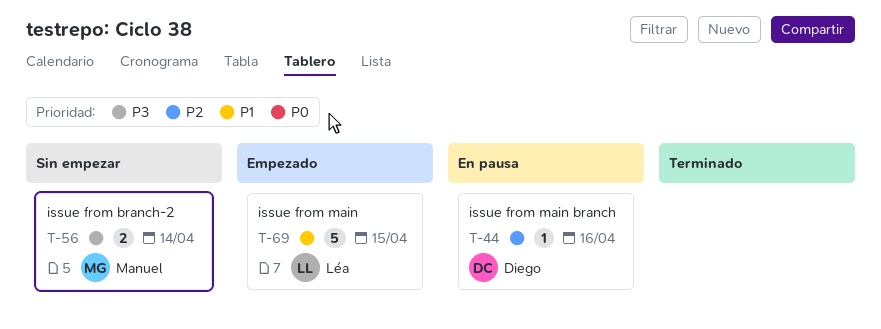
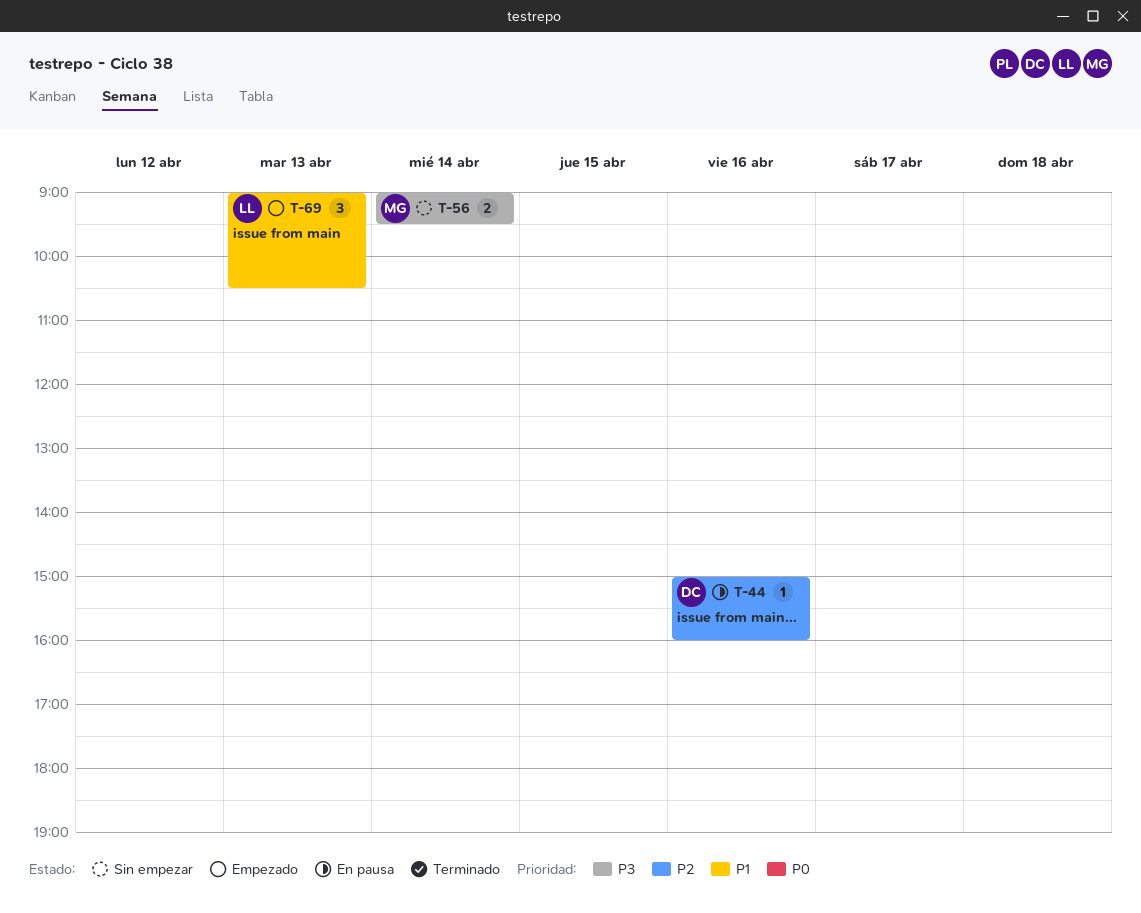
T-69, estimate: 5 -> 3
T-69, day: Apr 15 -> Apr 13

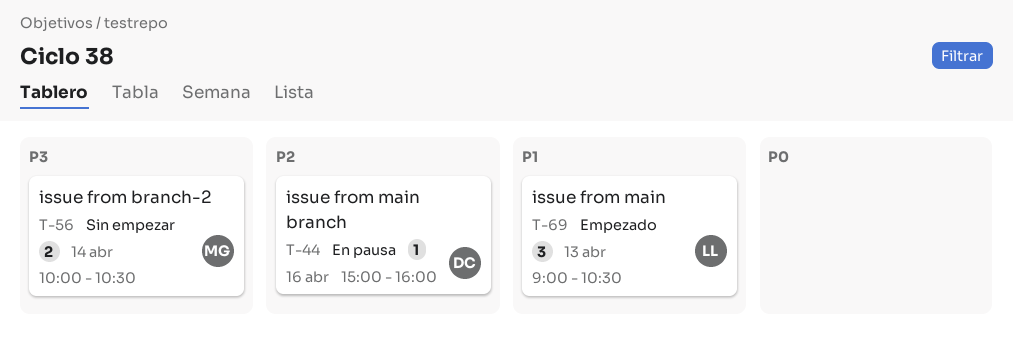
T-56, begins: 09:00 -> 10:00
T-56, ends: 09:30 -> 10:30

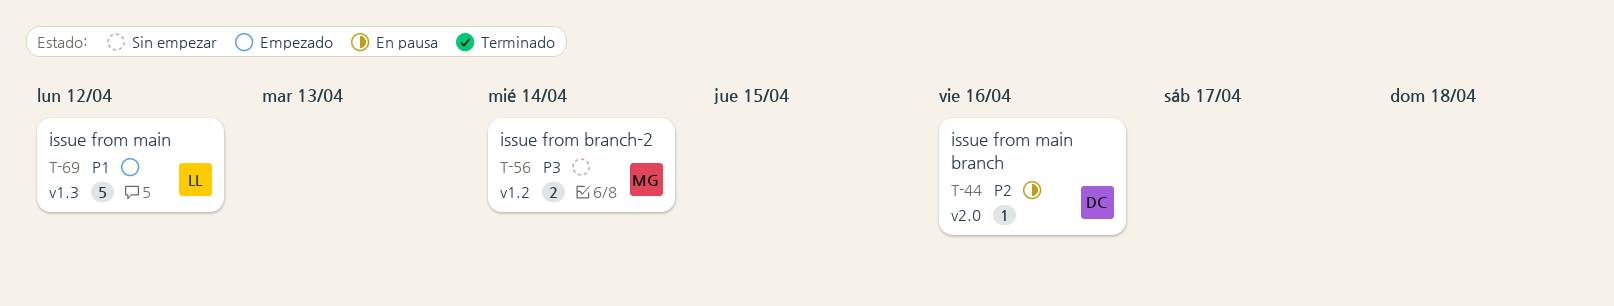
T-69, estimate: 3 -> 5
T-69, day: Apr 13 -> Apr 12

